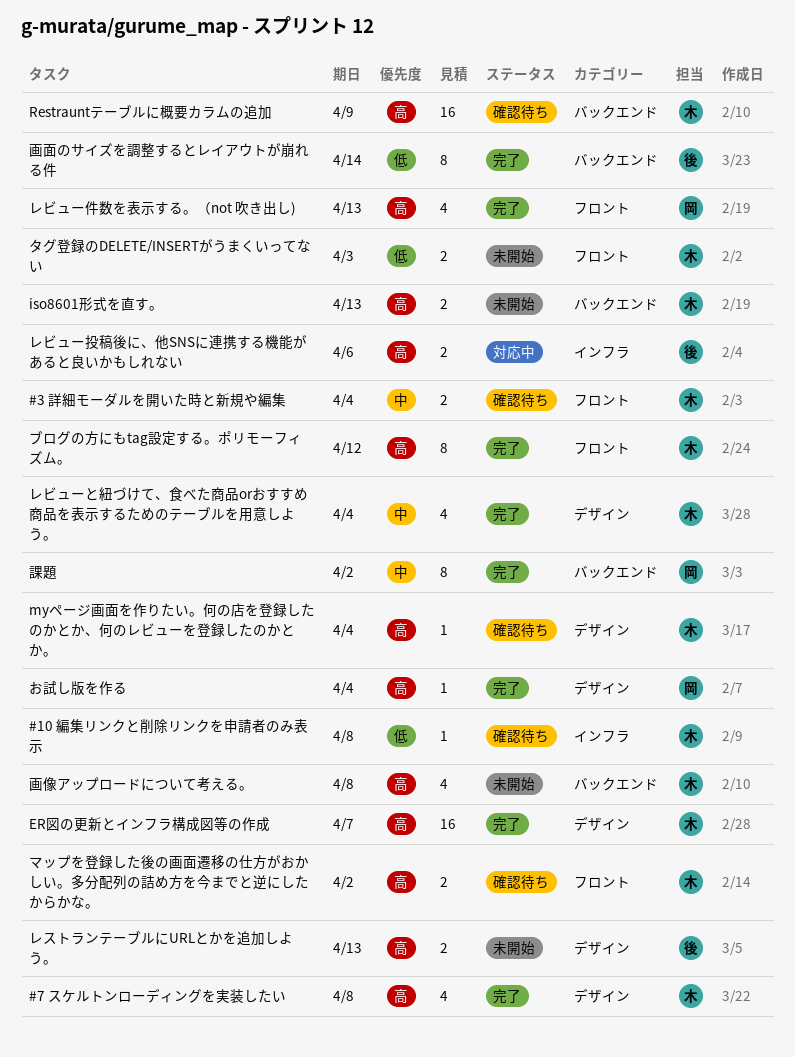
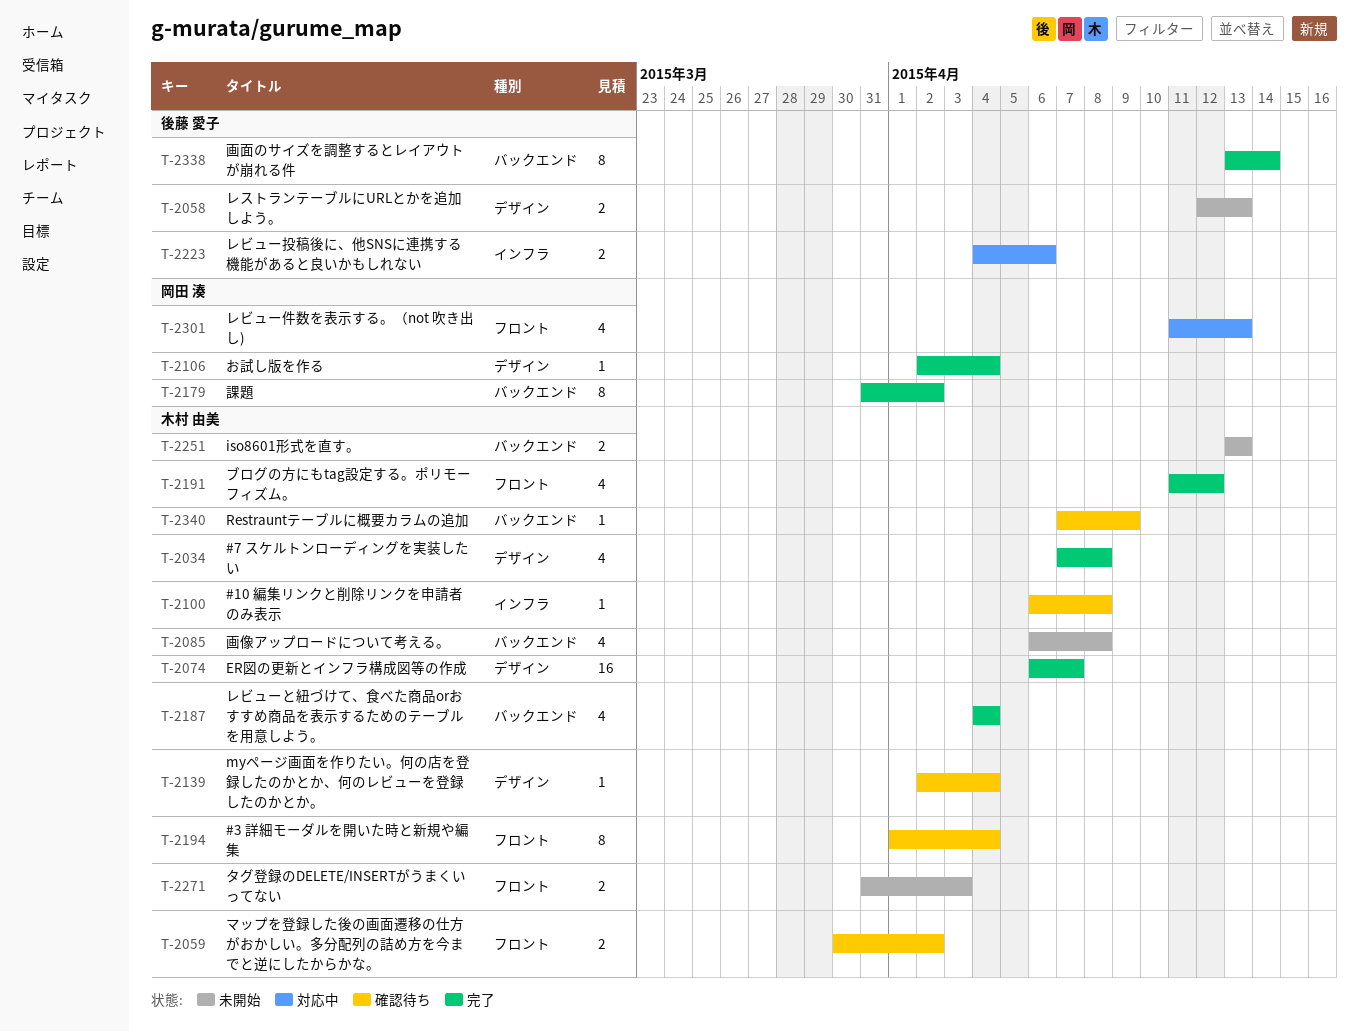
#3 詳細モーダルを開いた時と新規や編集, estimate: 2 -> 8
Restrauntテーブルに概要カラムの追加, estimate: 16 -> 1
ブログの方にもtag設定する。ポリモーフィズム。, estimate: 8 -> 4
レビューと紐づけて、食べた商品orおすすめ商品を表示するためのテーブルを用意しよう。, label: デザイン -> バックエンド
レビュー件数を表示する。（not 吹き出し), status: 完了 -> 対応中

